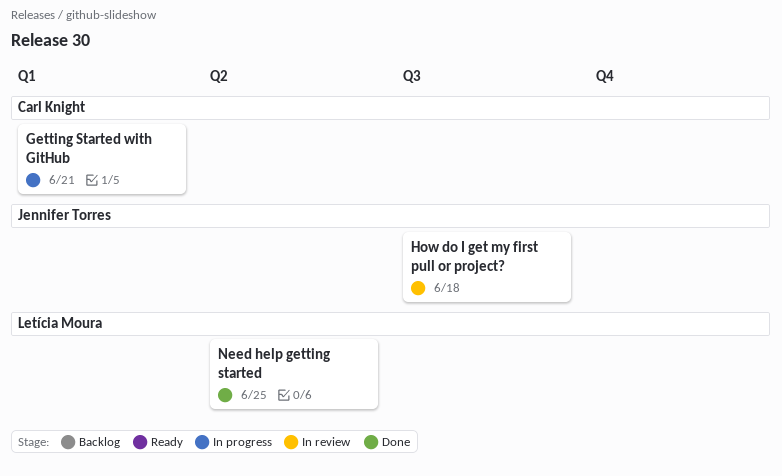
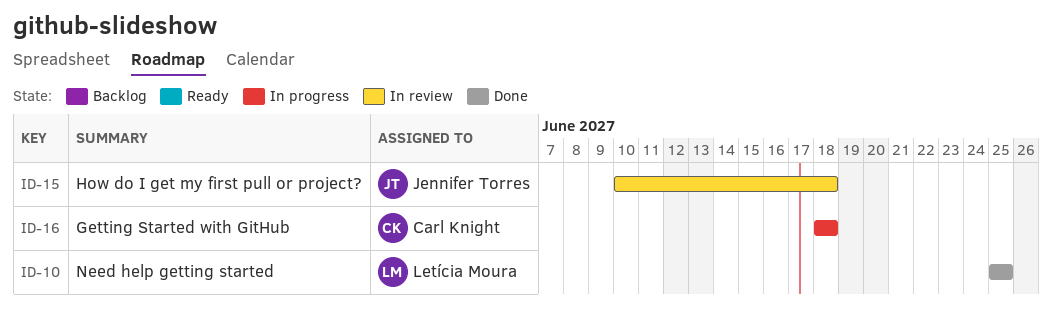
Getting Started with GitHub, due: Jun 21 -> Jun 18

